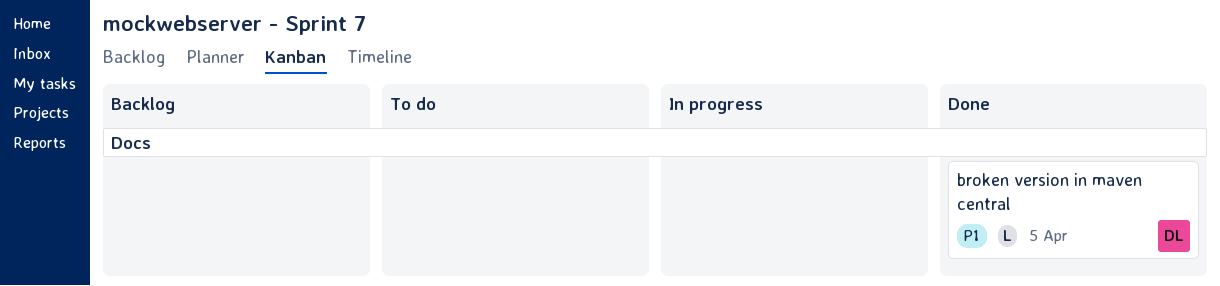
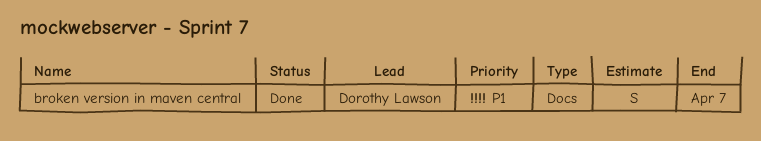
broken version in maven central, estimate: L -> S
broken version in maven central, due: Apr 5 -> Apr 7

